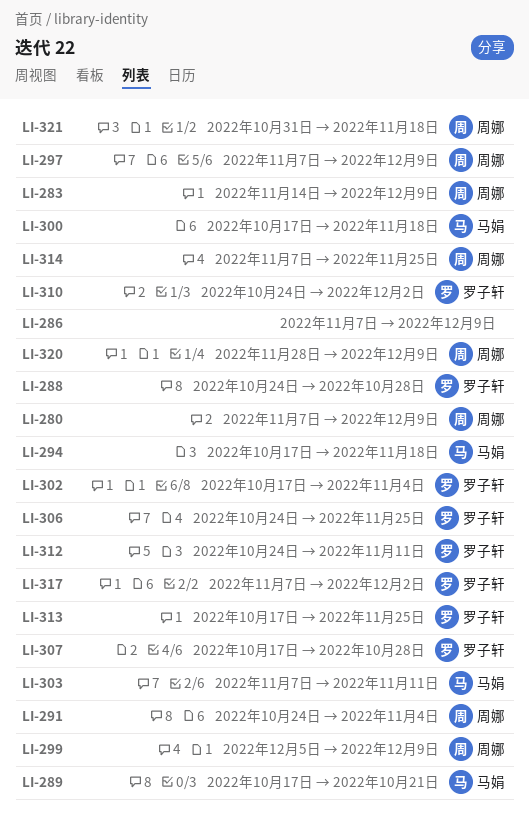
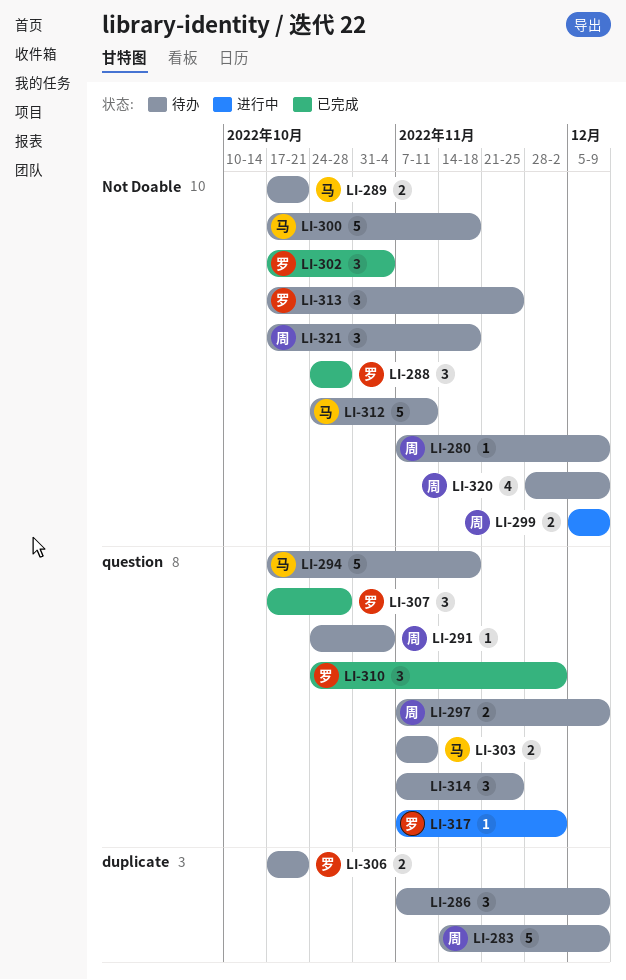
LI-306, start: Oct 24 -> Oct 17
LI-306, due: Nov 25 -> Oct 21
LI-312, owner: 罗子轩 -> 马娟
LI-314, owner: 周娜 -> none
LI-321, start: Oct 31 -> Oct 17

